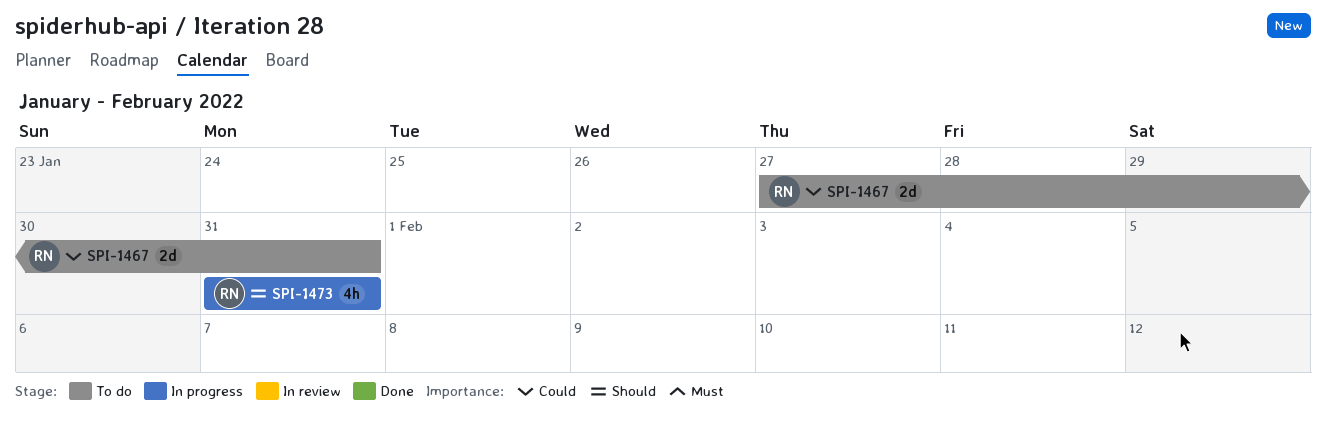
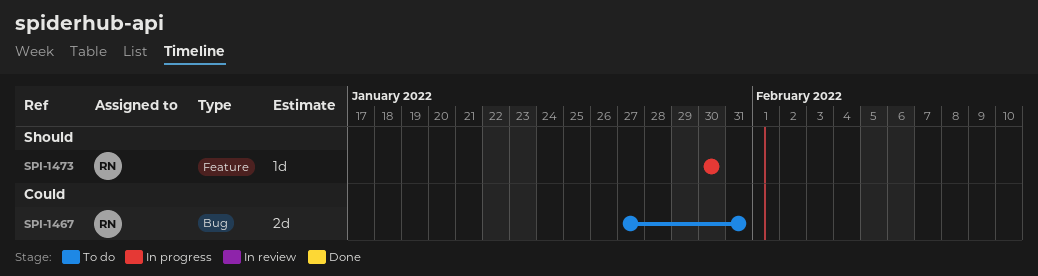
SPI-1473, estimate: 4h -> 1d
SPI-1473, start: Jan 31 -> Jan 30
SPI-1473, due: Jan 31 -> Jan 30

